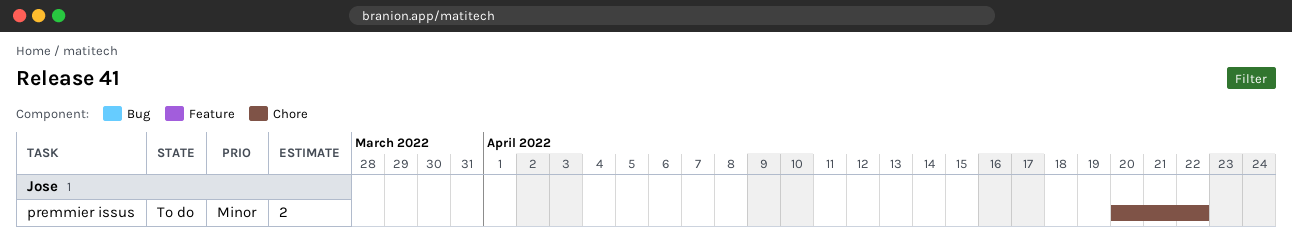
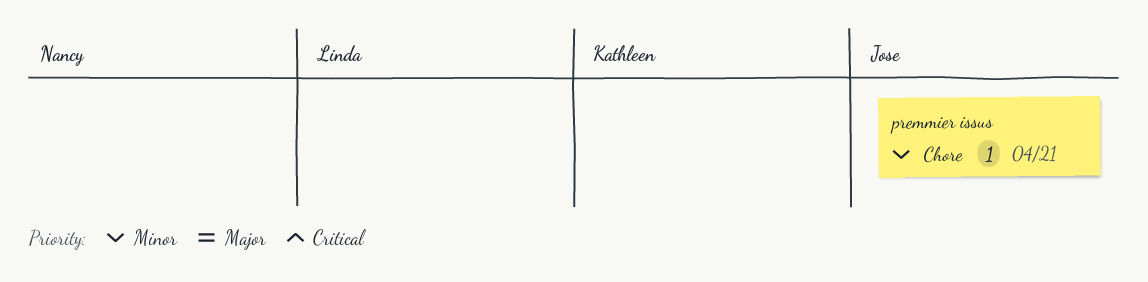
premmier issus, estimate: 2 -> 1
premmier issus, due: Apr 22 -> Apr 21

